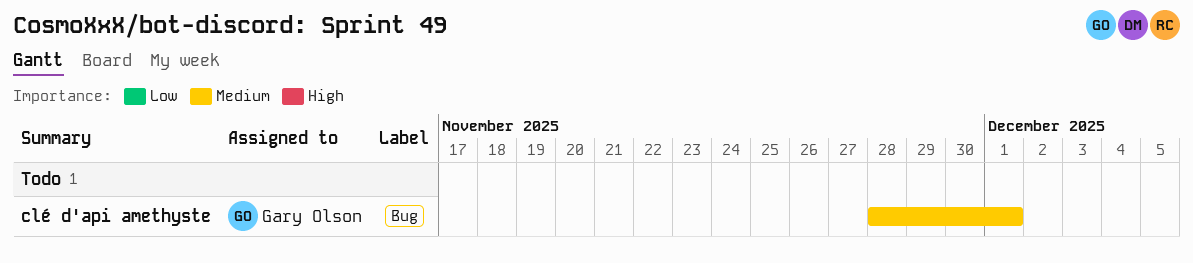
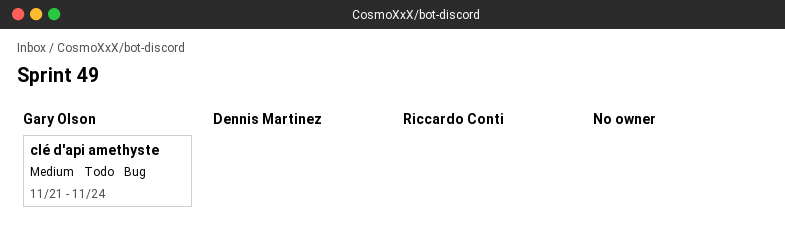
clé d'api amethyste, start: Nov 28 -> Nov 21
clé d'api amethyste, due: Dec 1 -> Nov 24

